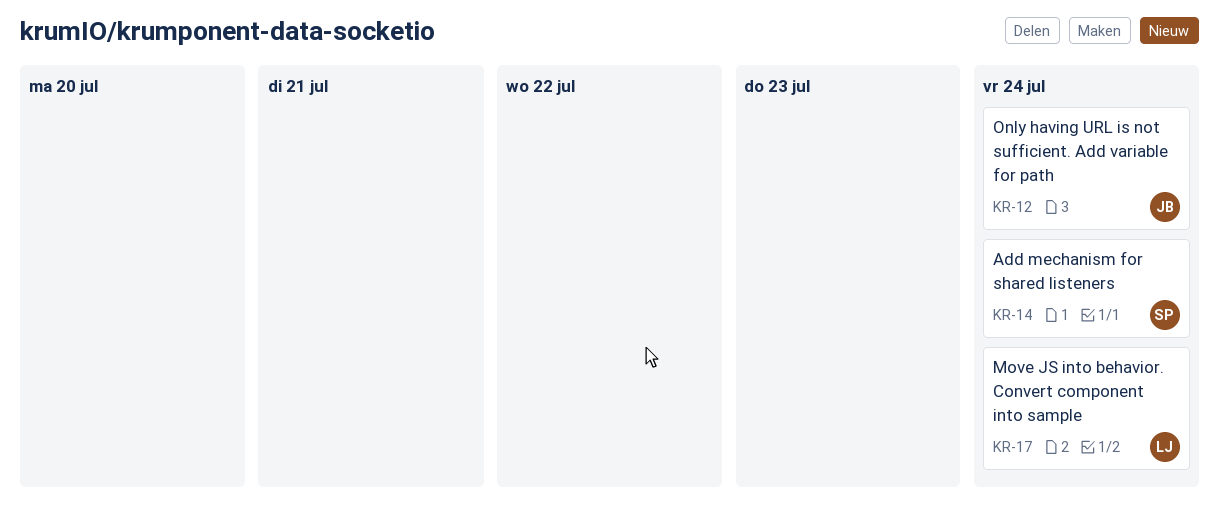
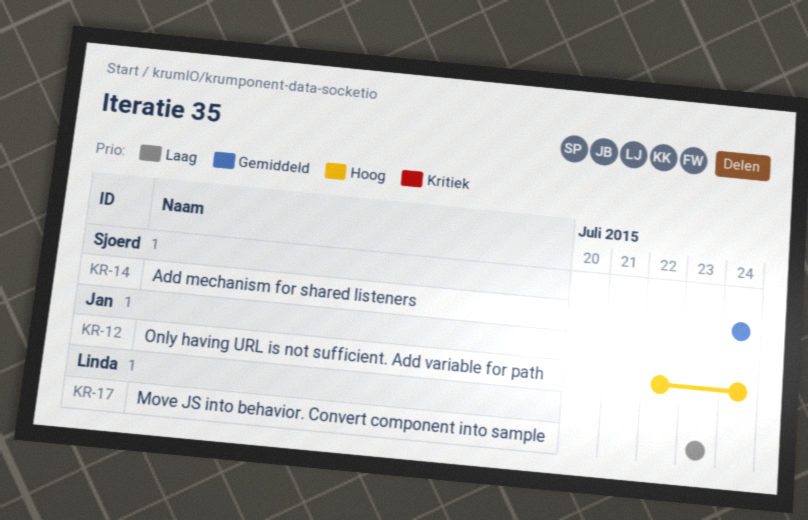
KR-17, due: Jul 24 -> Jul 23

